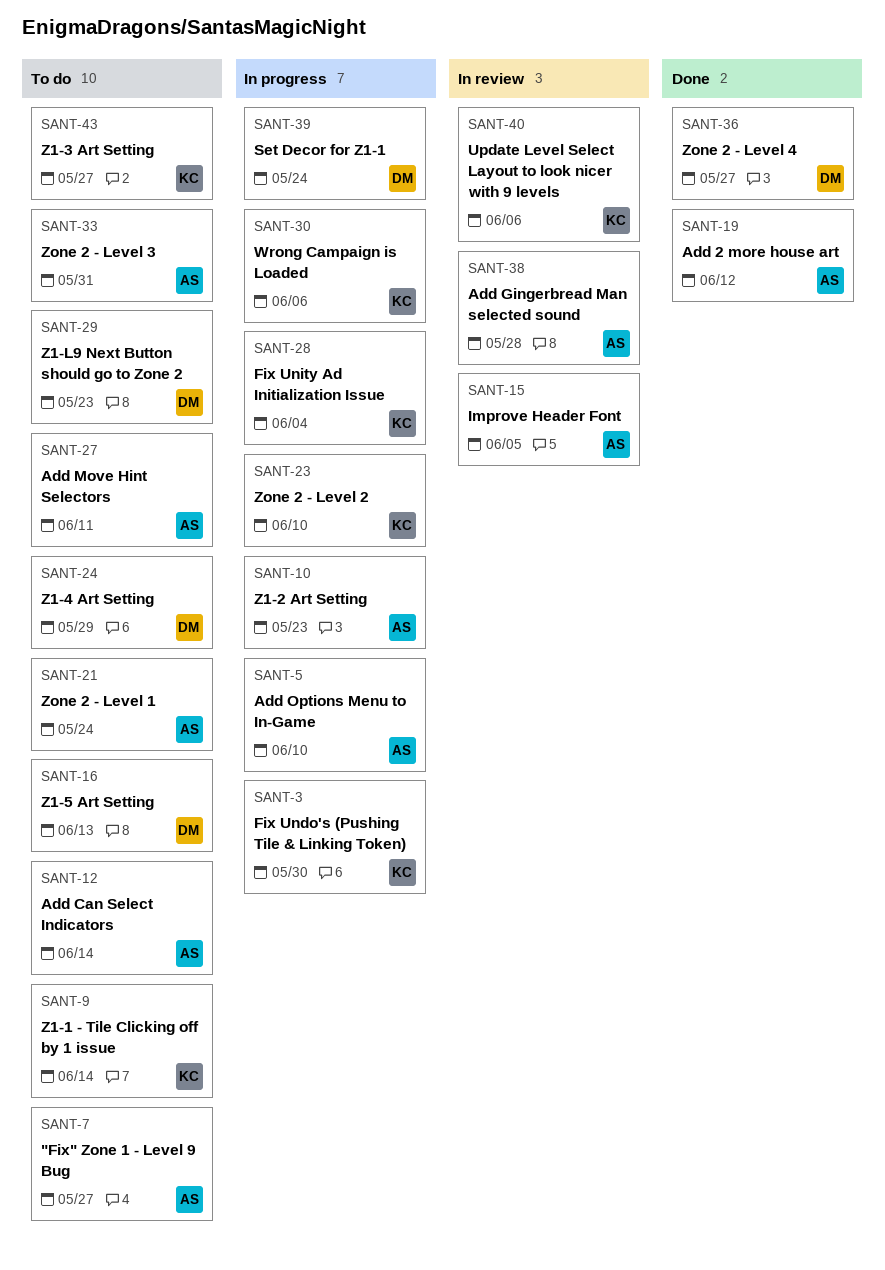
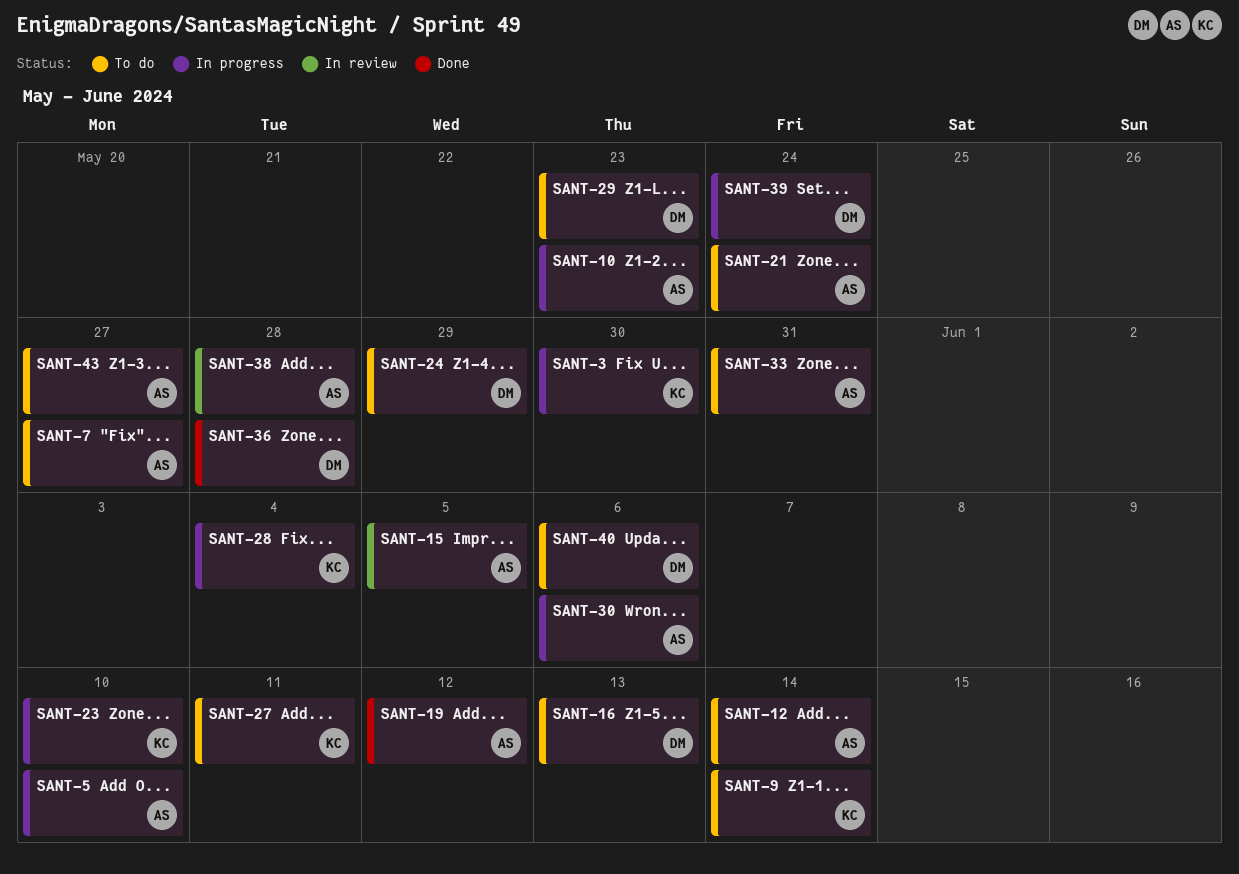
SANT-27, owner: AS -> KC
SANT-30, owner: KC -> AS
SANT-36, due: May 27 -> May 28
SANT-40, status: In review -> To do
SANT-40, owner: KC -> DM
SANT-43, owner: KC -> AS

